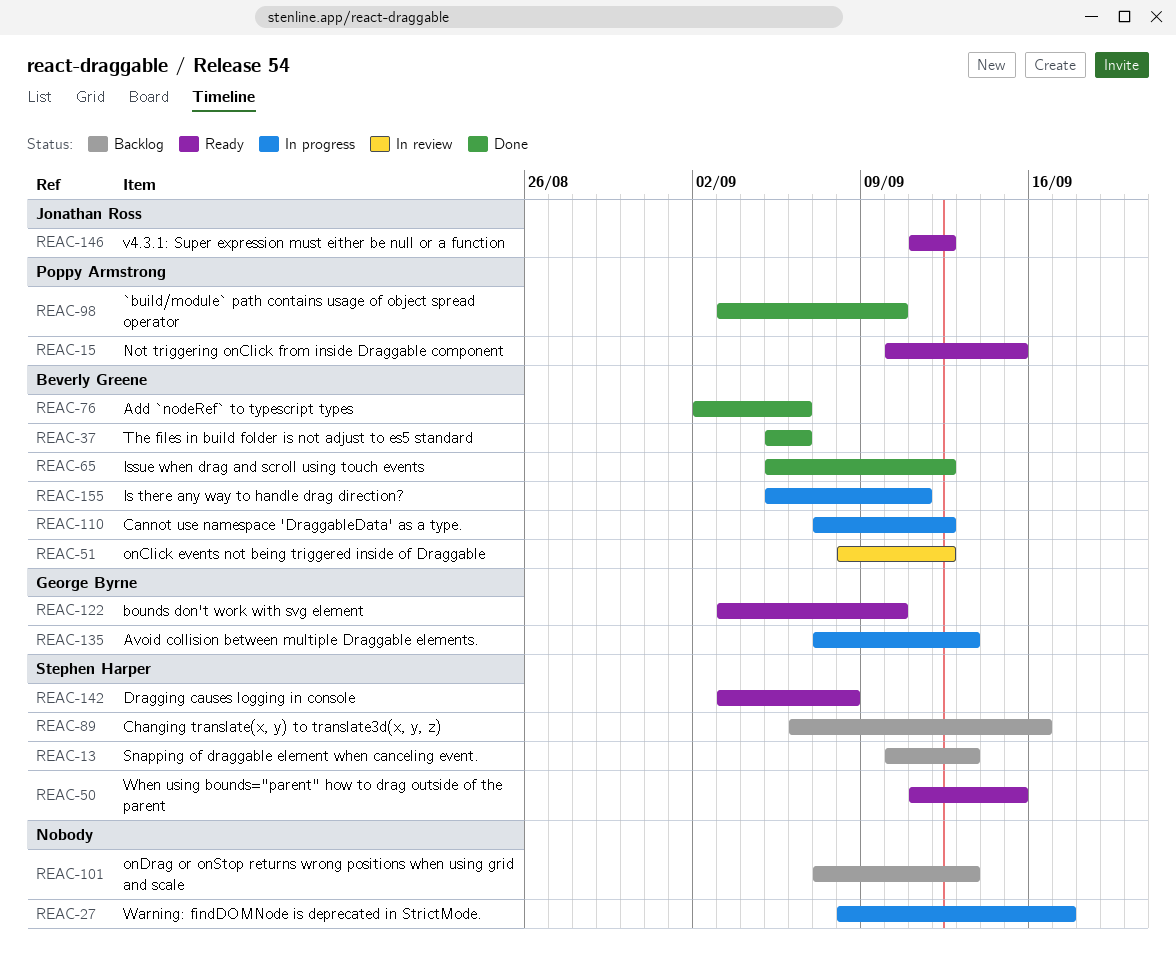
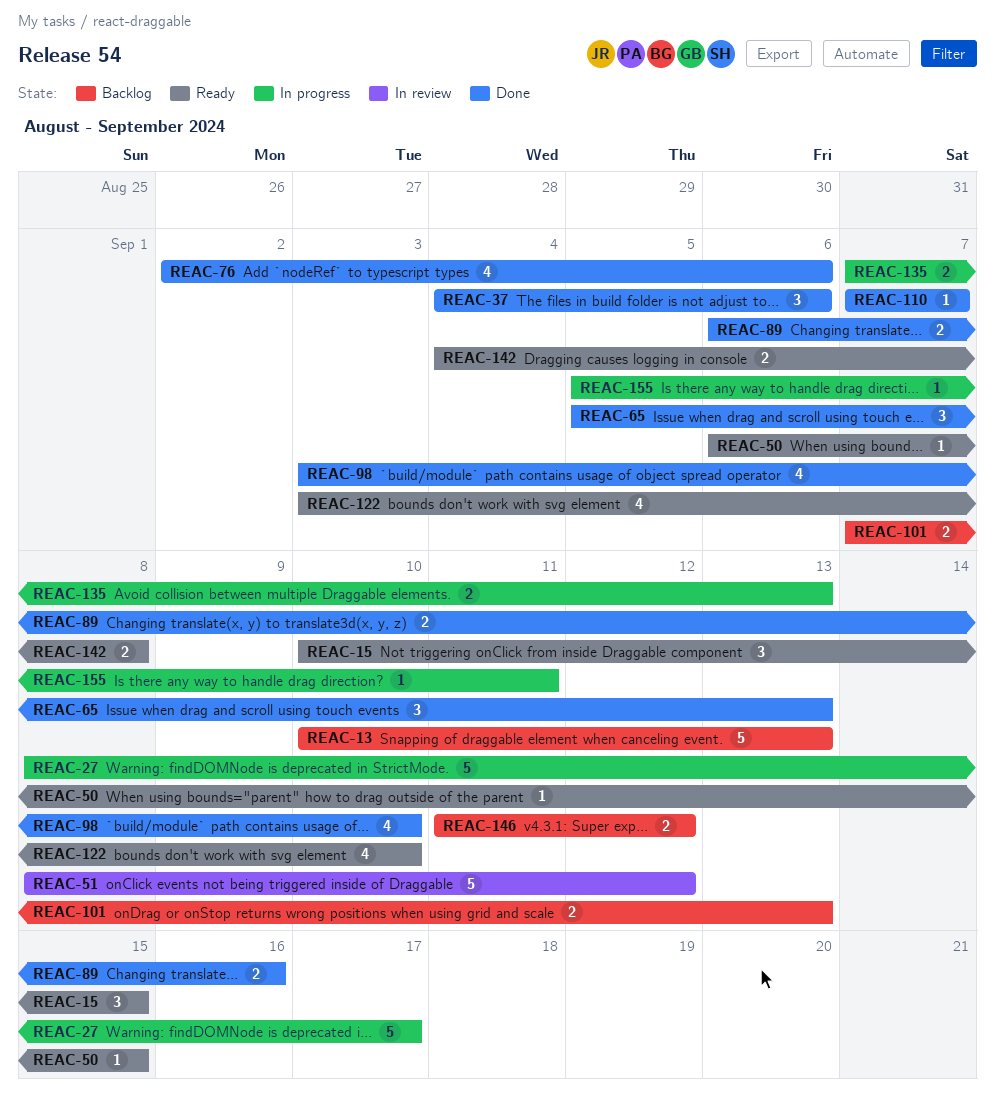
REAC-37, start: Sep 5 -> Sep 4
REAC-50, start: Sep 11 -> Sep 6
REAC-65, due: Sep 12 -> Sep 13
REAC-89, status: Backlog -> Done
REAC-110, status: In progress -> Done
REAC-110, due: Sep 12 -> Sep 7
REAC-142, start: Sep 3 -> Sep 4
REAC-146, status: Ready -> Backlog

